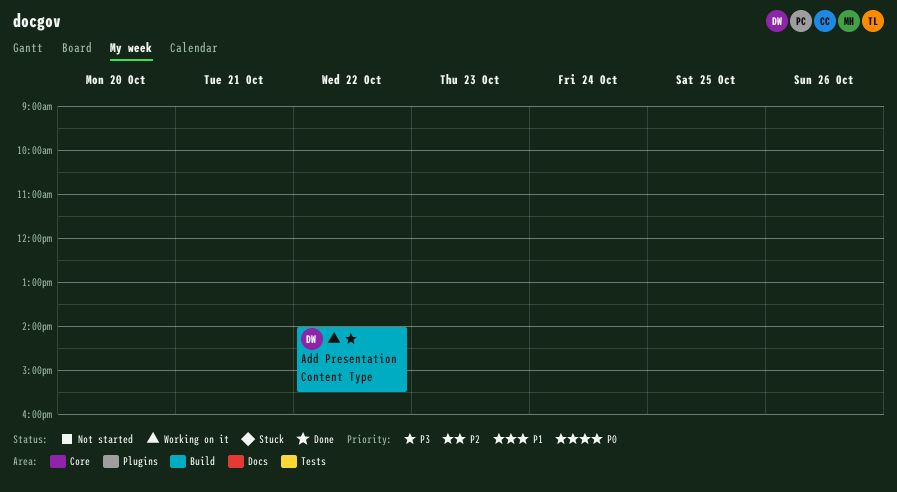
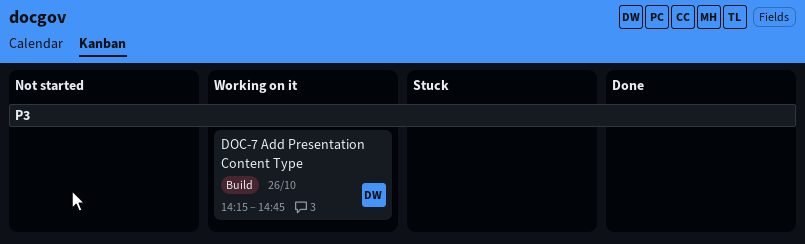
Add Presentation Content Type, day: Oct 22 -> Oct 26
Add Presentation Content Type, begins: 14:00 -> 14:15
Add Presentation Content Type, ends: 15:30 -> 14:45

